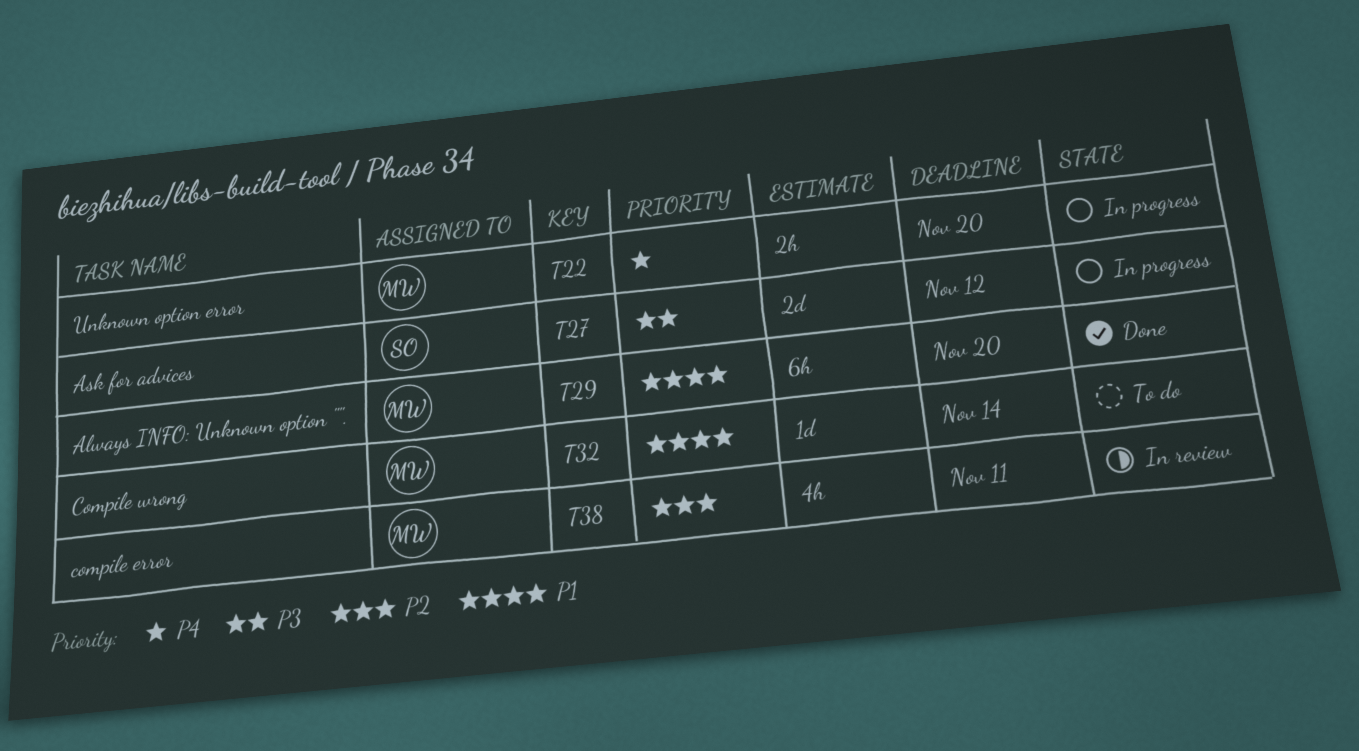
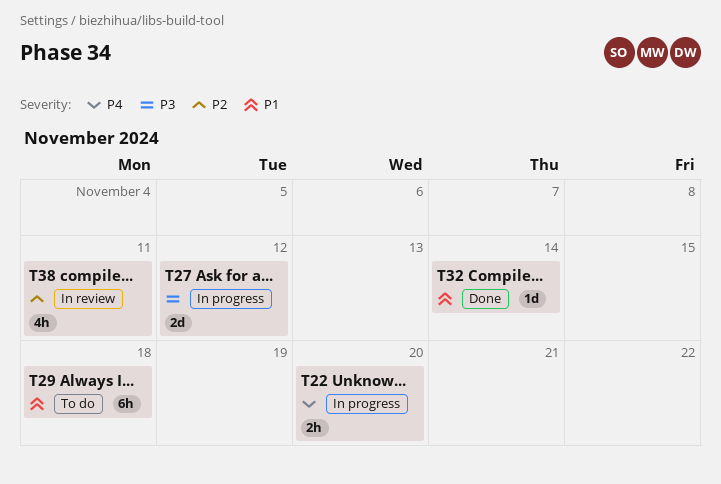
T29, status: Done -> To do
T29, due: Nov 20 -> Nov 18
T32, status: To do -> Done

